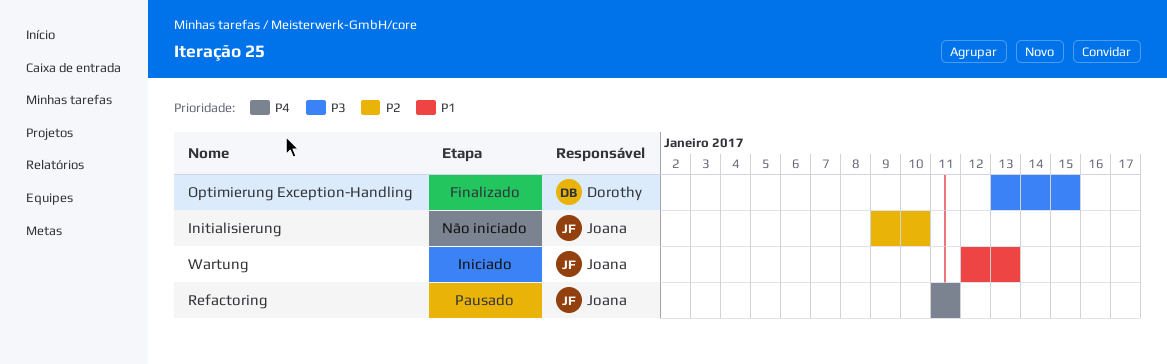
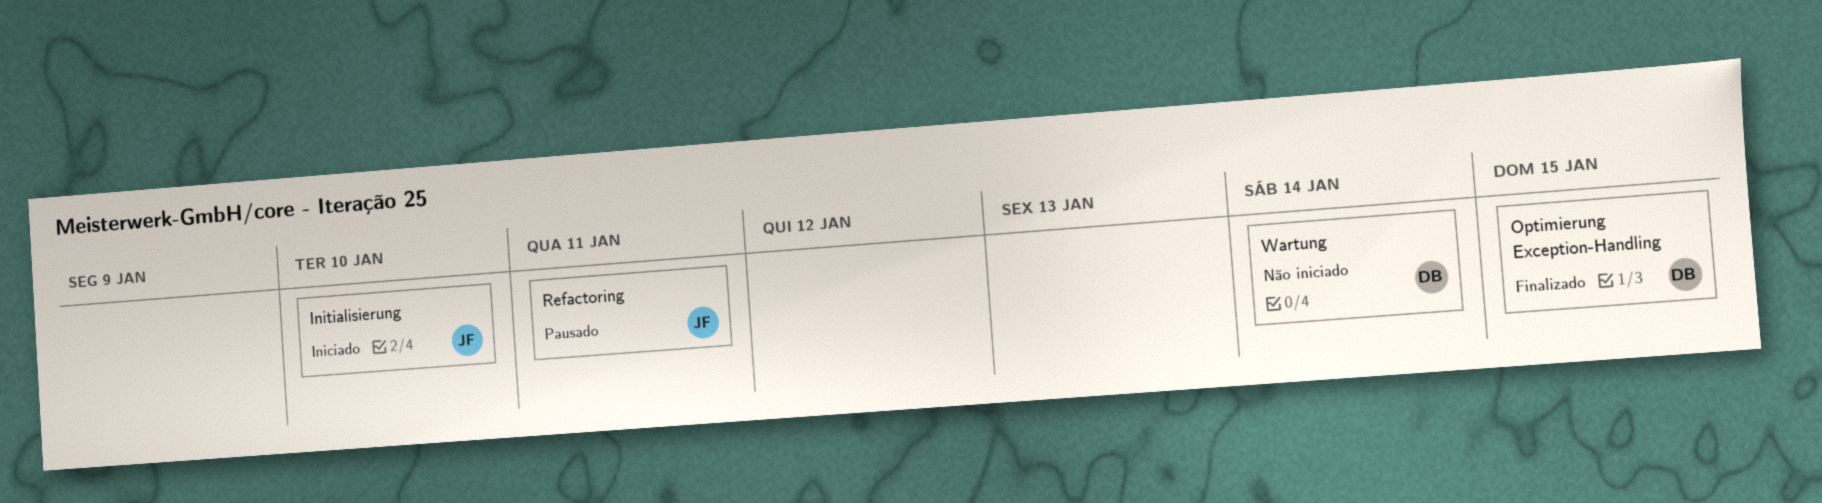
Initialisierung, status: Não iniciado -> Iniciado
Wartung, status: Iniciado -> Não iniciado
Wartung, owner: Joana -> Dorothy
Wartung, due: Jan 13 -> Jan 14

